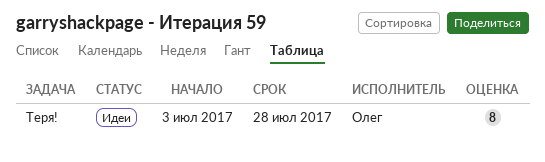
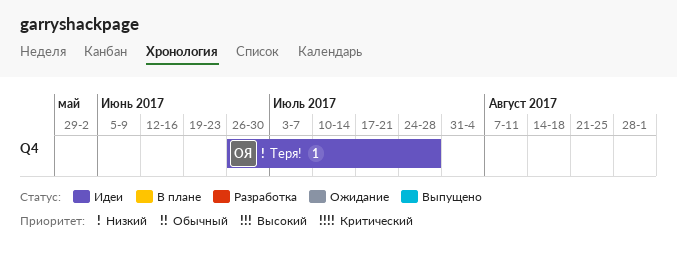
Теря!, estimate: 8 -> 1
Теря!, start: Jul 3 -> Jun 26

